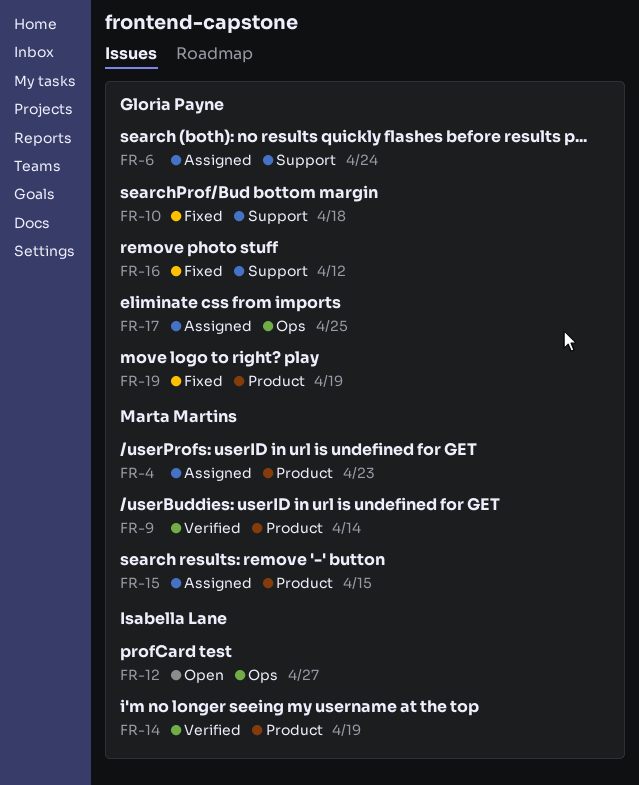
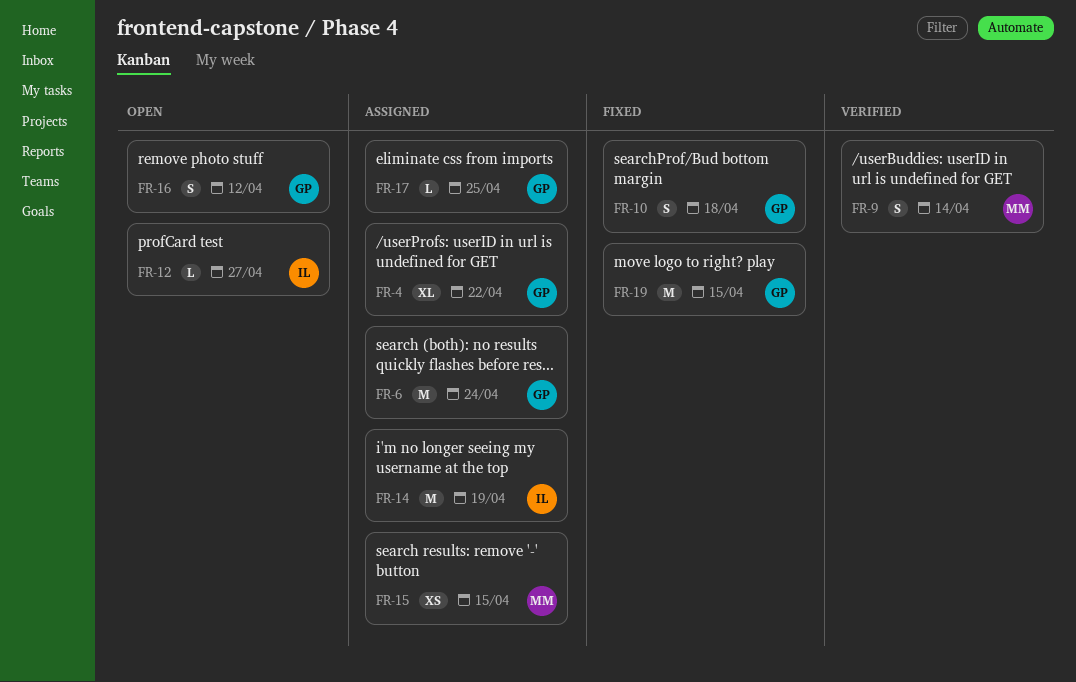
FR-4, owner: Marta Martins -> Gloria Payne
FR-4, due: Apr 23 -> Apr 22
FR-14, status: Verified -> Assigned
FR-16, status: Fixed -> Open
FR-19, due: Apr 19 -> Apr 15

